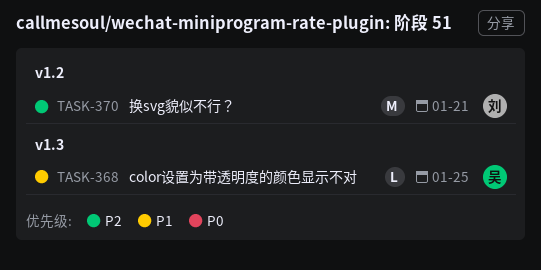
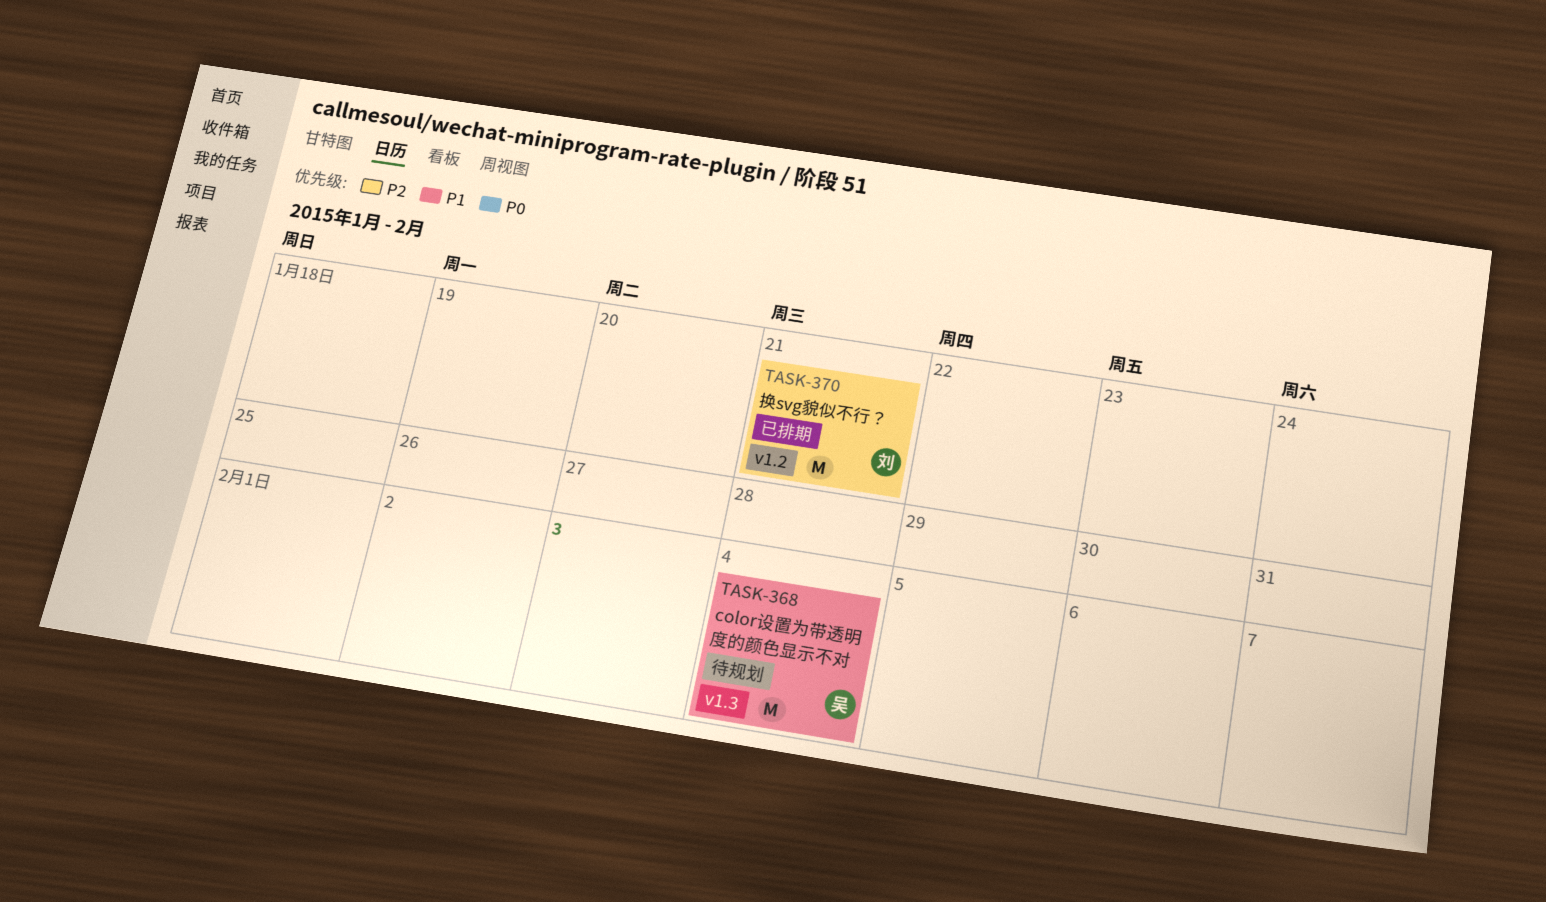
TASK-368, estimate: L -> M
TASK-368, due: Jan 25 -> Feb 4

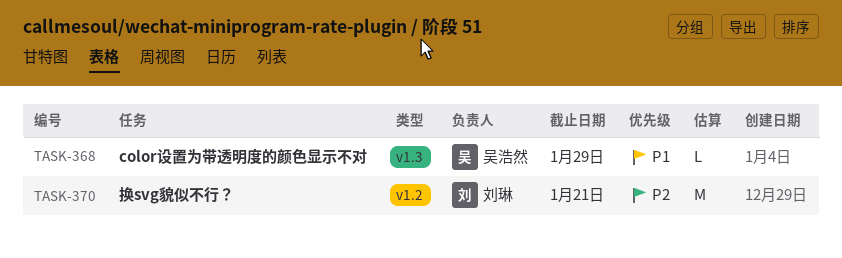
TASK-368, estimate: M -> L
TASK-368, due: Feb 4 -> Jan 29

